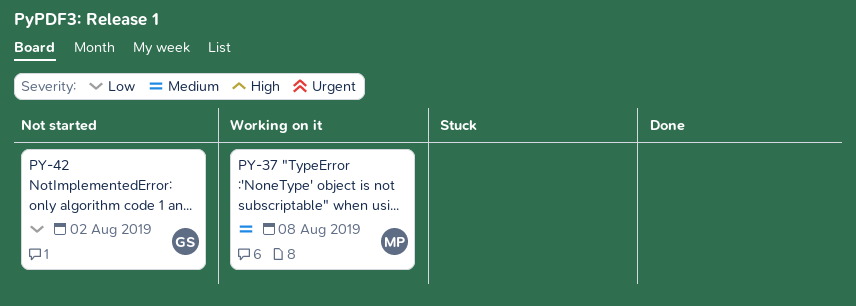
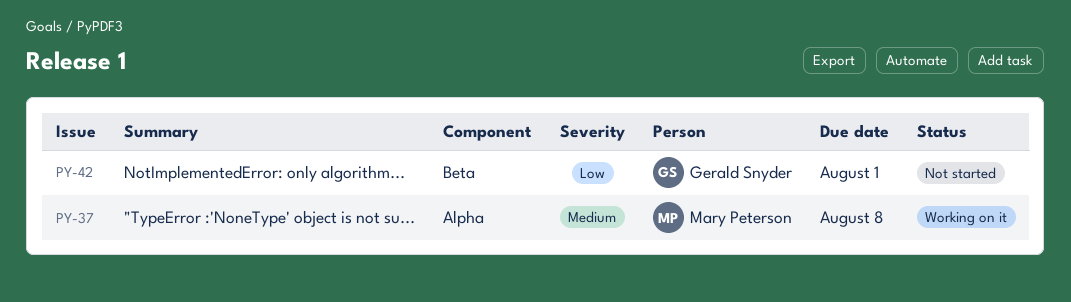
PY-42, due: Aug 2 -> Aug 1

